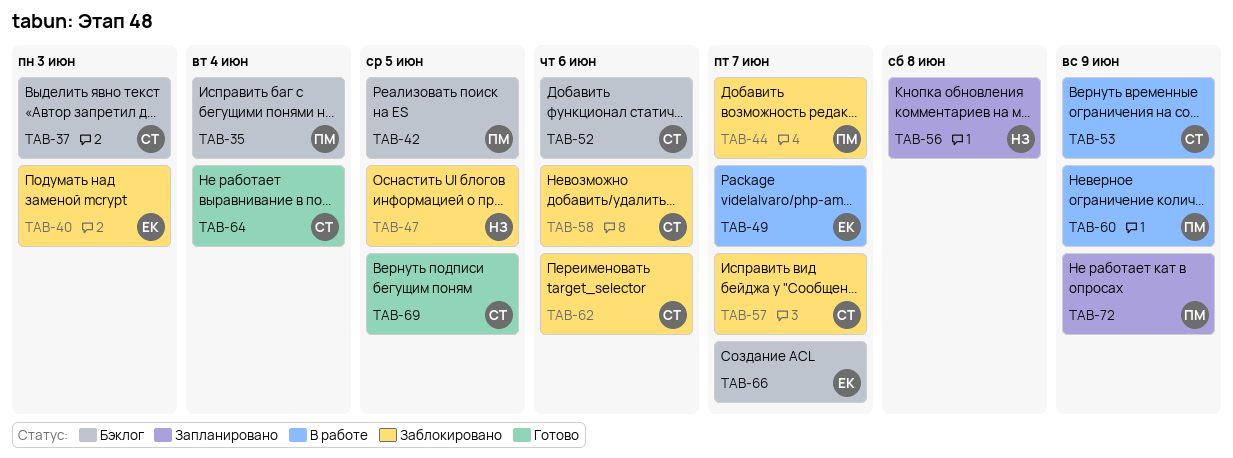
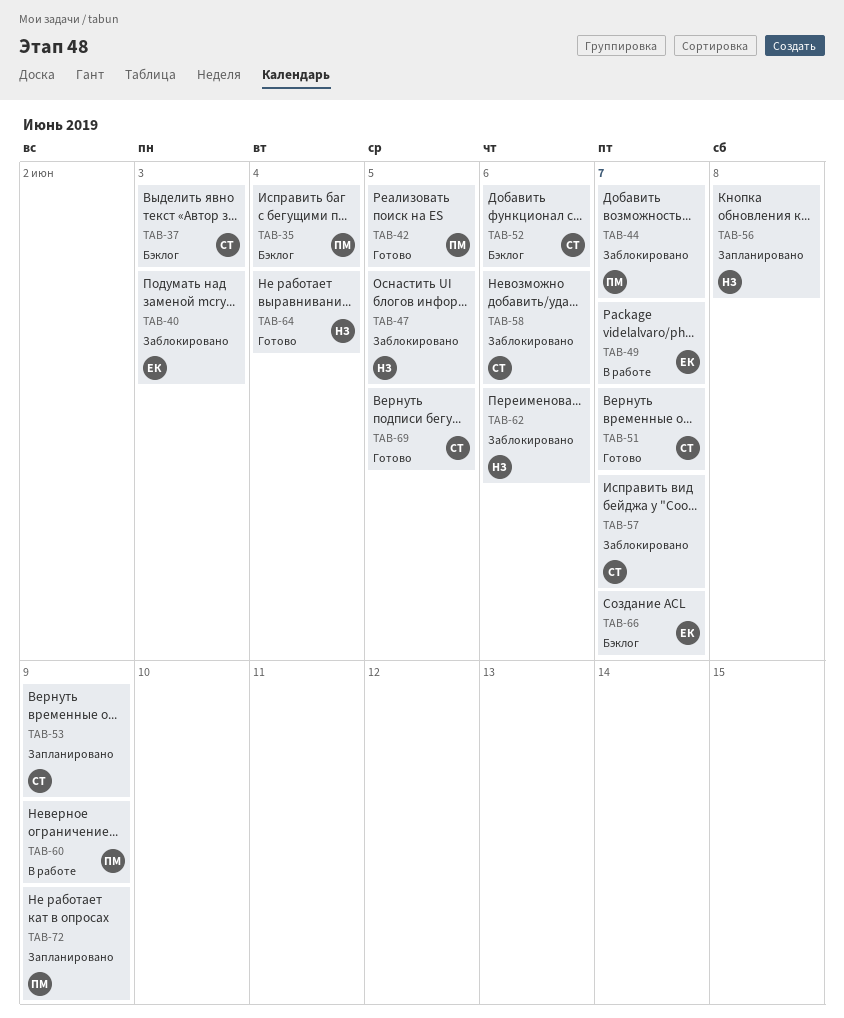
TAB-42, status: Бэклог -> Готово
TAB-51: none -> present
TAB-53, status: В работе -> Запланировано
TAB-62, owner: СТ -> НЗ
TAB-64, owner: СТ -> НЗ

